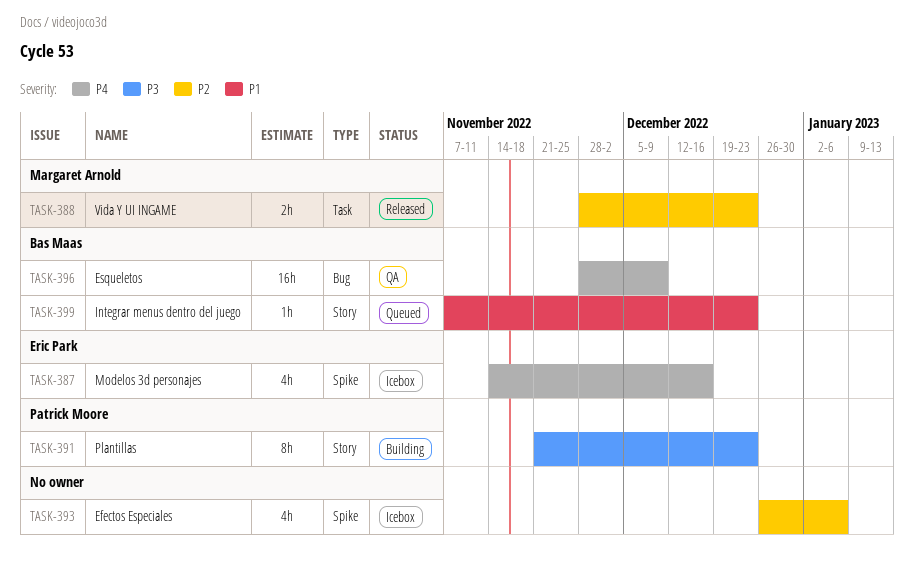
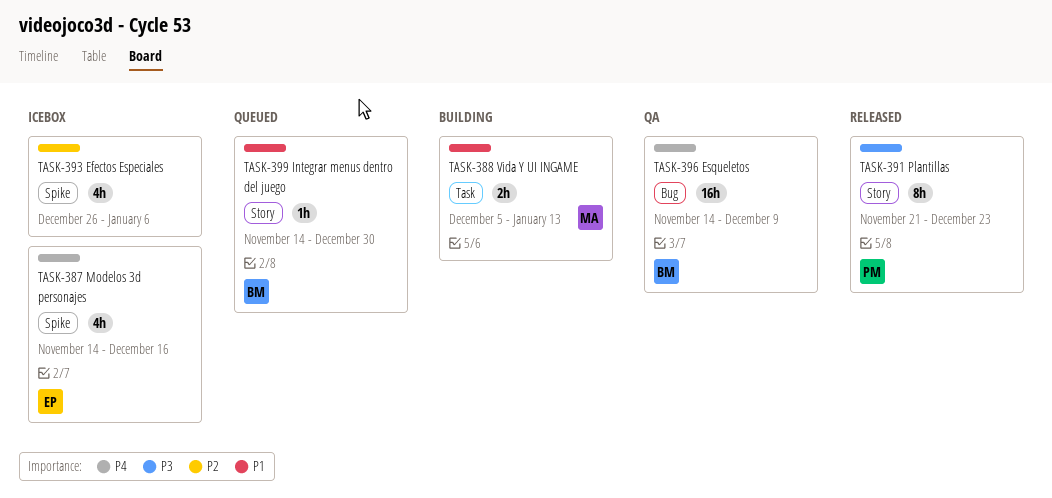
TASK-388, status: Released -> Building
TASK-388, priority: P2 -> P1
TASK-388, start: Nov 28 -> Dec 5
TASK-388, due: Dec 23 -> Jan 13
TASK-391, status: Building -> Released
TASK-396, start: Nov 28 -> Nov 14
TASK-399, start: Nov 7 -> Nov 14
TASK-399, due: Dec 23 -> Dec 30

